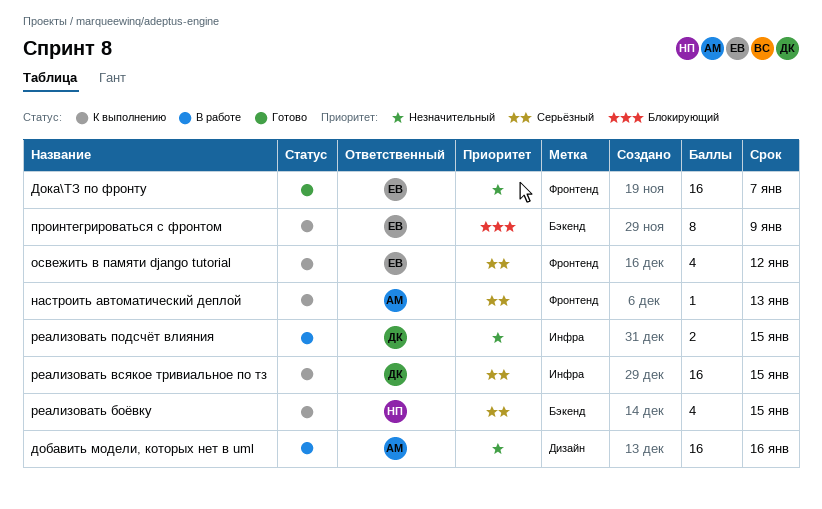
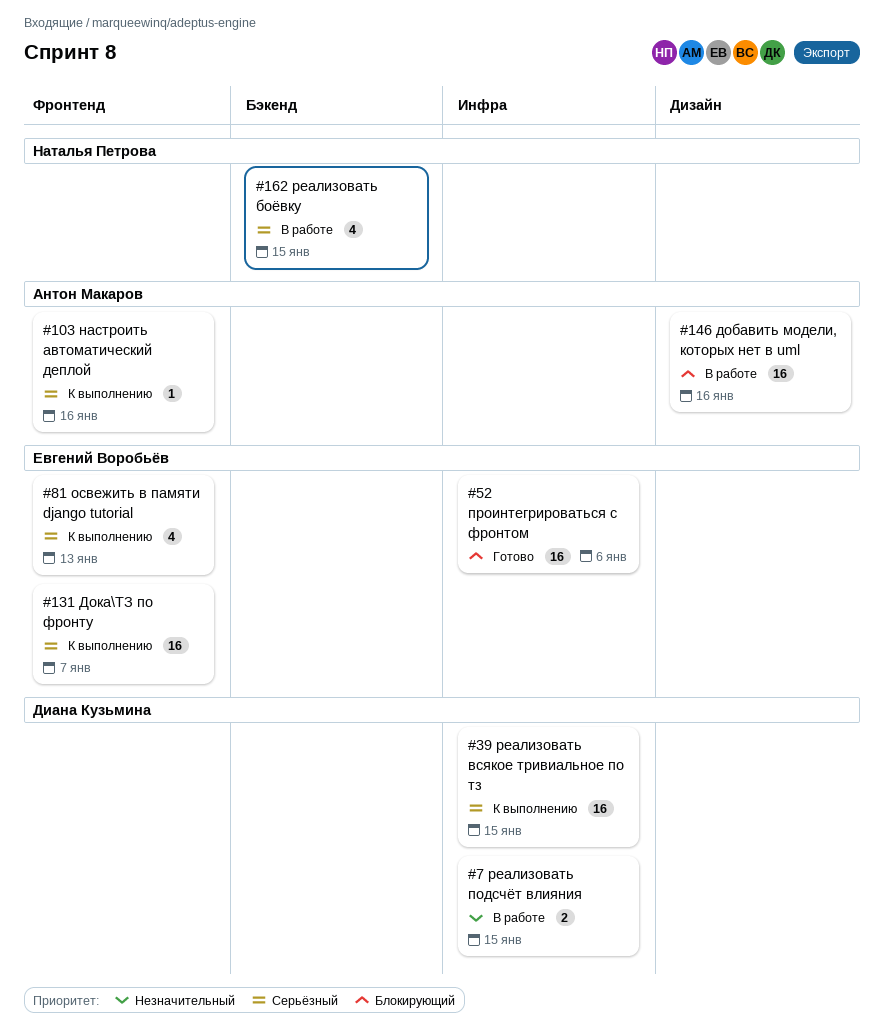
добавить модели, которых нет в uml, priority: Незначительный -> Блокирующий
Дока\ТЗ по фронту, status: Готово -> К выполнению
Дока\ТЗ по фронту, priority: Незначительный -> Серьёзный
настроить автоматический деплой, due: Jan 13 -> Jan 16
освежить в памяти django tutorial, due: Jan 12 -> Jan 13
проинтегрироваться с фронтом, status: К выполнению -> Готово
проинтегрироваться с фронтом, label: Бэкенд -> Инфра
проинтегрироваться с фронтом, estimate: 8 -> 16
проинтегрироваться с фронтом, due: Jan 9 -> Jan 6
реализовать боёвку, status: К выполнению -> В работе

